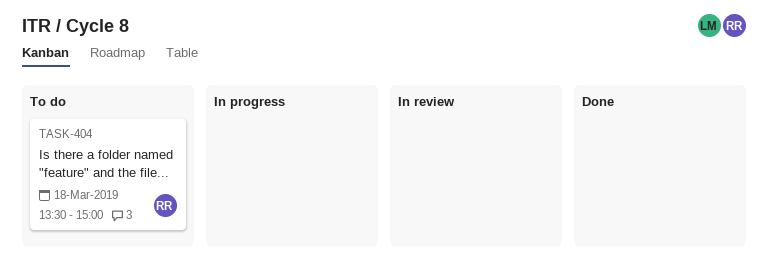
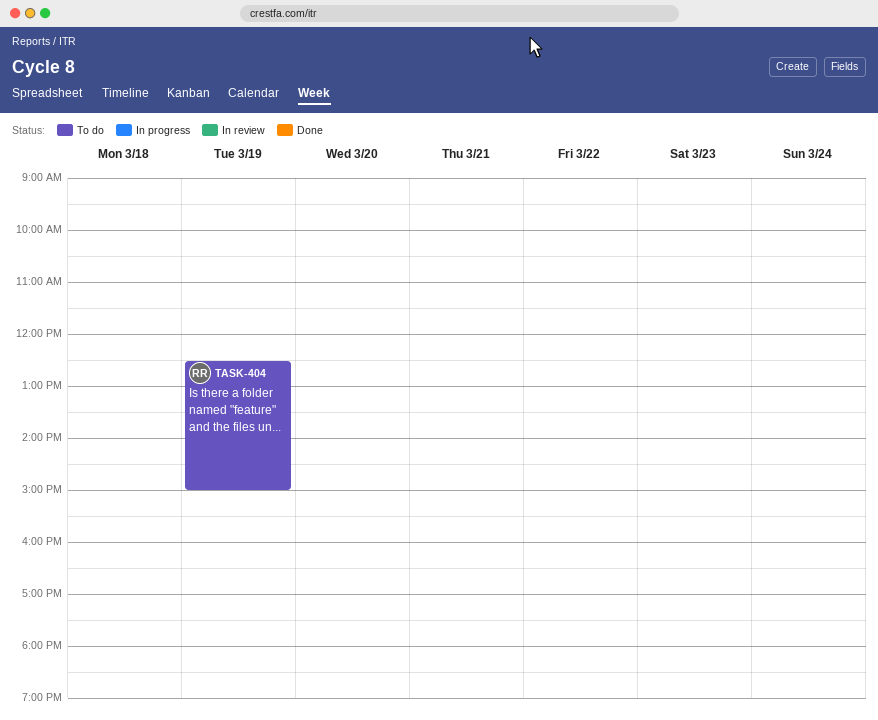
TASK-404, day: Mar 18 -> Mar 19
TASK-404, begins: 13:30 -> 12:30

